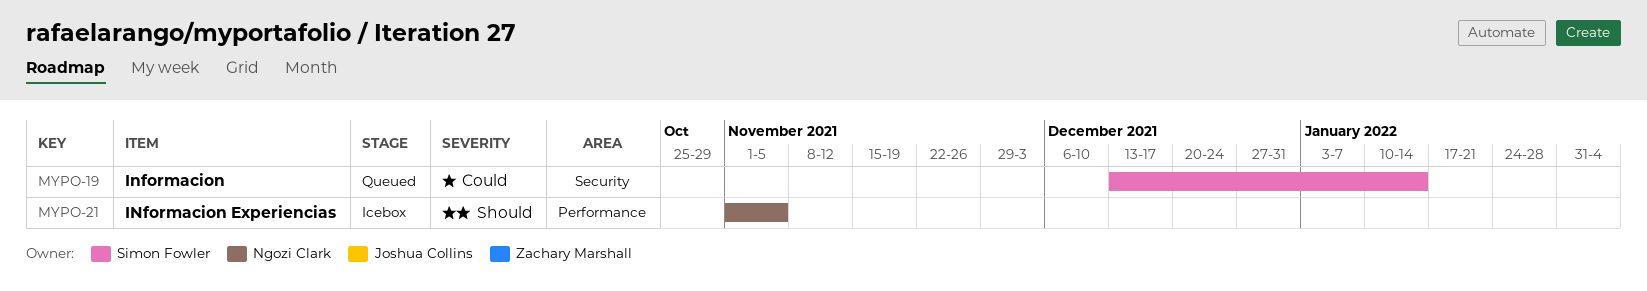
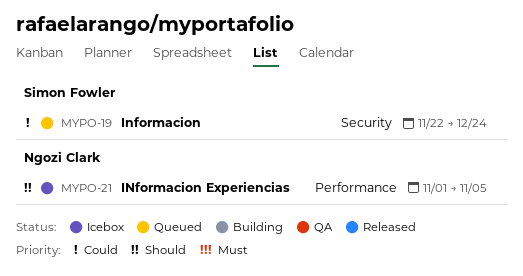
MYPO-19, start: Dec 13 -> Nov 22
MYPO-19, due: Jan 14 -> Dec 24

